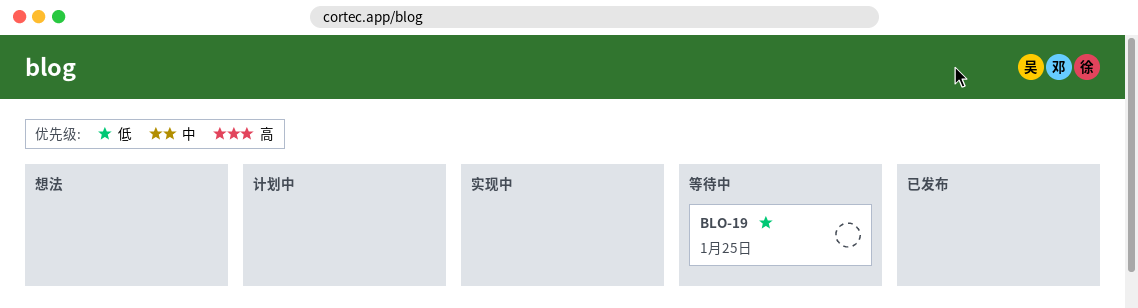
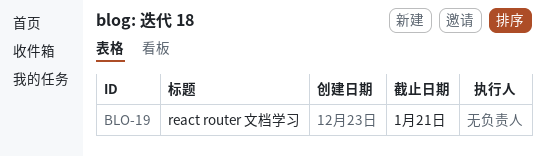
BLO-19, due: Jan 25 -> Jan 21

